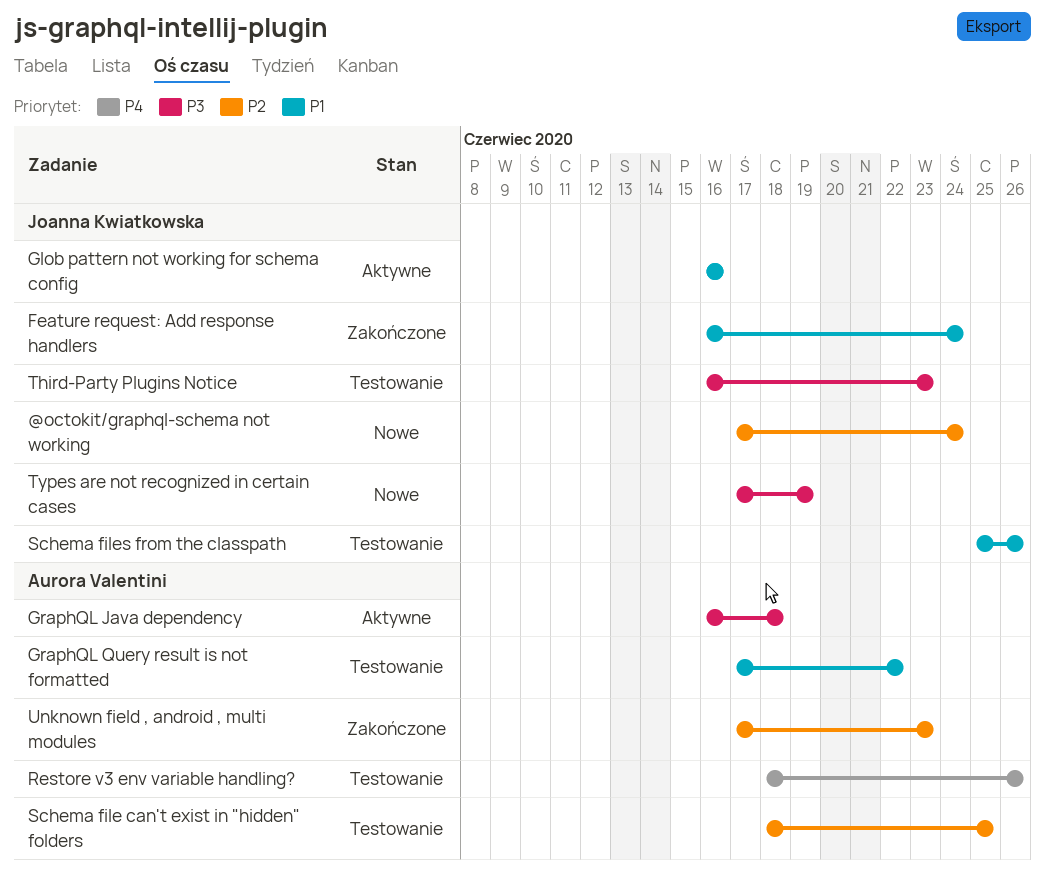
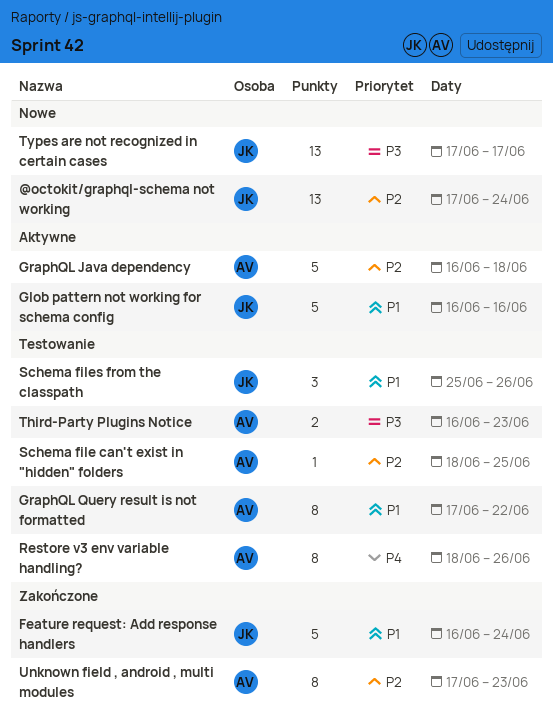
GraphQL Java dependency, priority: P3 -> P2
Third-Party Plugins Notice, owner: Joanna Kwiatkowska -> Aurora Valentini
Types are not recognized in certain cases, due: Jun 19 -> Jun 17

